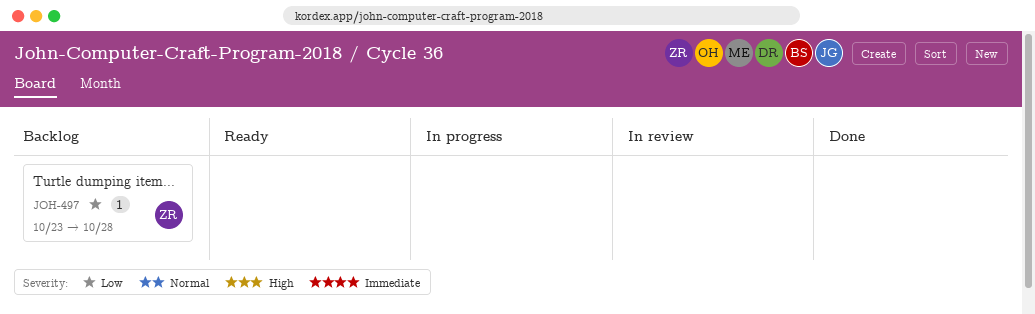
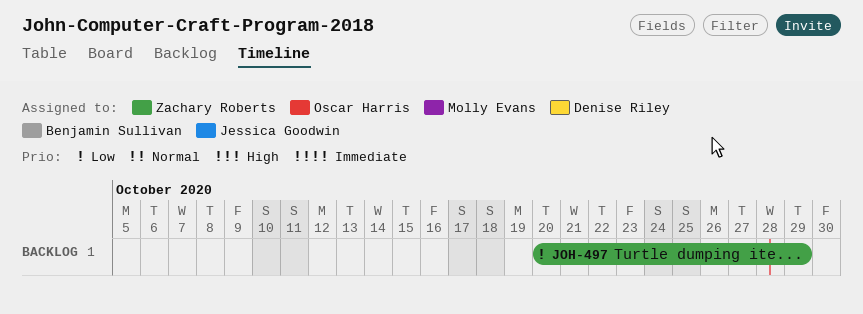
JOH-497, start: Oct 23 -> Oct 20
JOH-497, due: Oct 28 -> Oct 29

